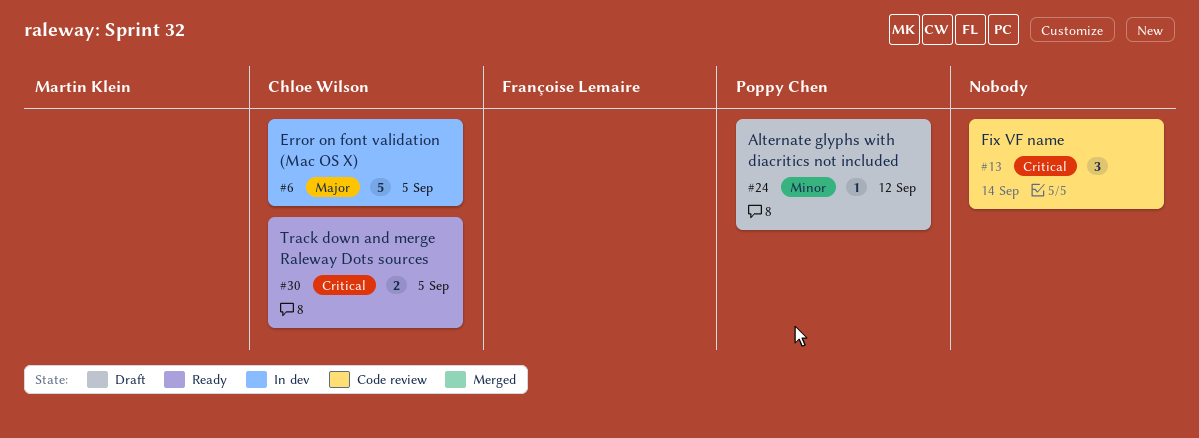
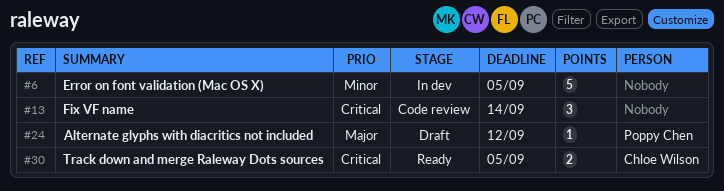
#6, owner: Chloe Wilson -> none
#6, priority: Major -> Minor
#24, priority: Minor -> Major

